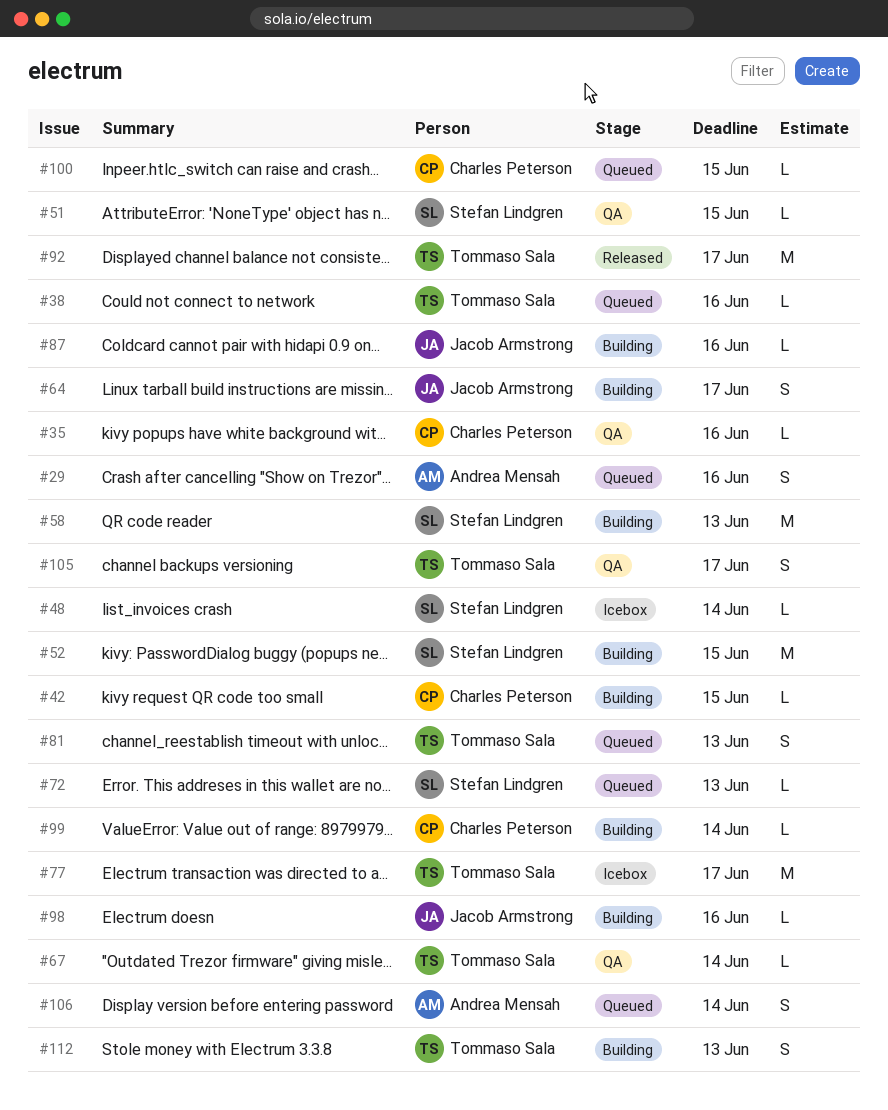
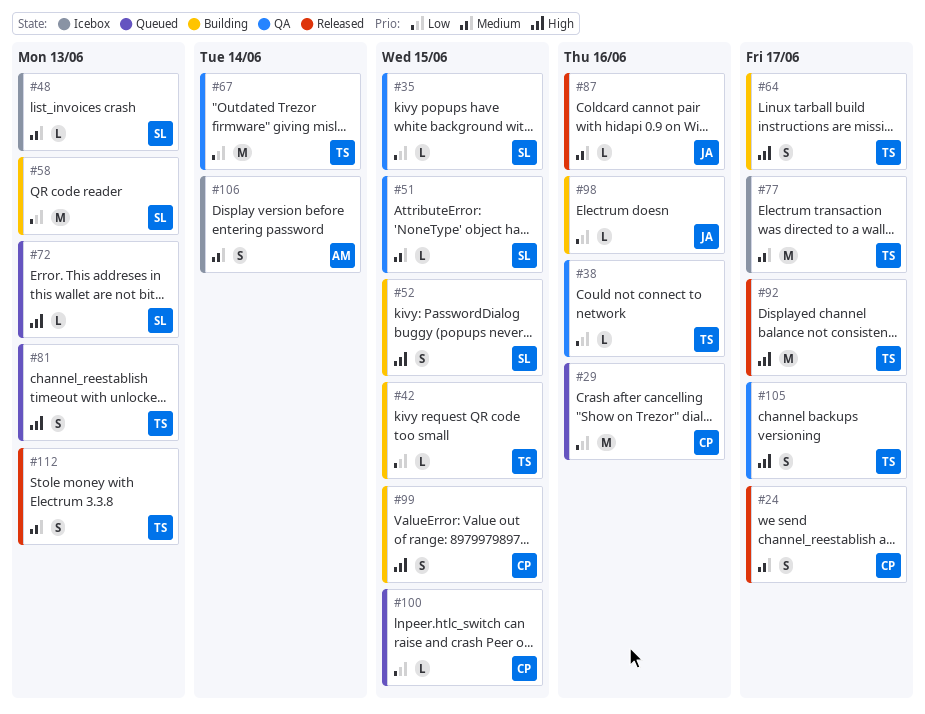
#24: none -> present
#29, owner: Andrea Mensah -> Charles Peterson
#29, estimate: S -> M
#35, owner: Charles Peterson -> Stefan Lindgren
#35, due: Jun 16 -> Jun 15
#38, status: Queued -> QA
#42, owner: Charles Peterson -> Tommaso Sala
#48, due: Jun 14 -> Jun 13
#52, estimate: M -> S
#64, owner: Jacob Armstrong -> Tommaso Sala
#67, estimate: L -> M
#87, status: Building -> Released
#99, estimate: L -> S
#99, due: Jun 14 -> Jun 15
#106, status: Queued -> Icebox
#112, status: Building -> Released

